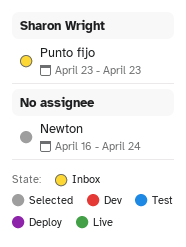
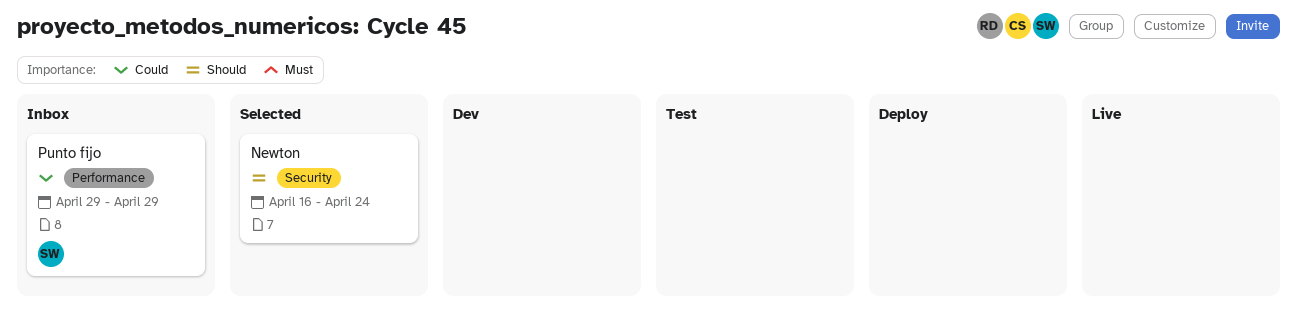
Punto fijo, start: Apr 23 -> Apr 29
Punto fijo, due: Apr 23 -> Apr 29

